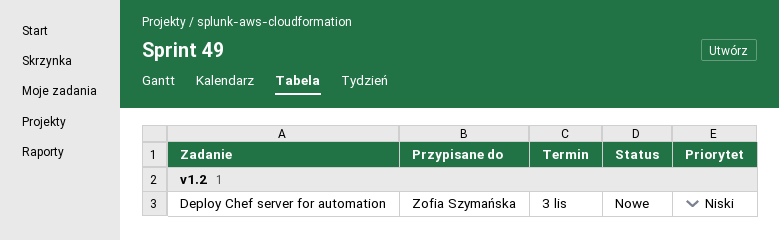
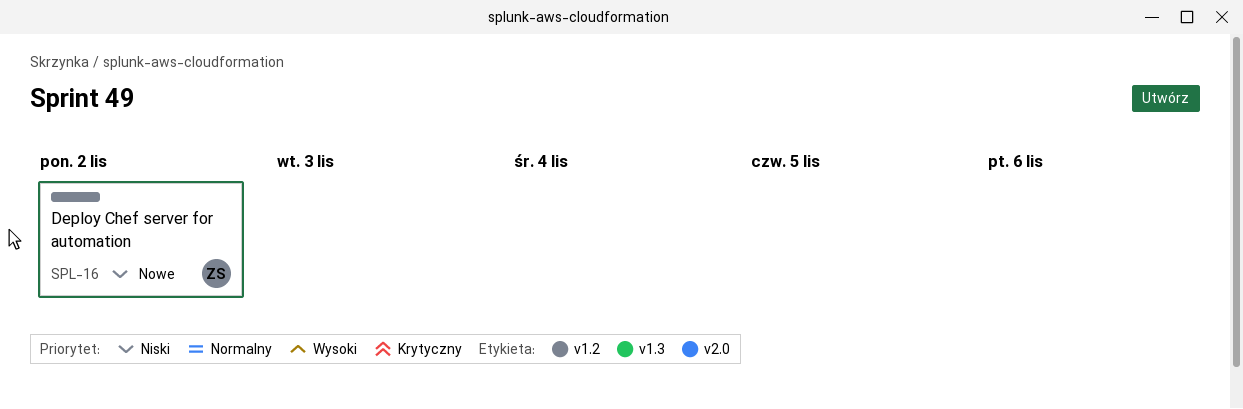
Deploy Chef server for automation, due: Nov 3 -> Nov 2

